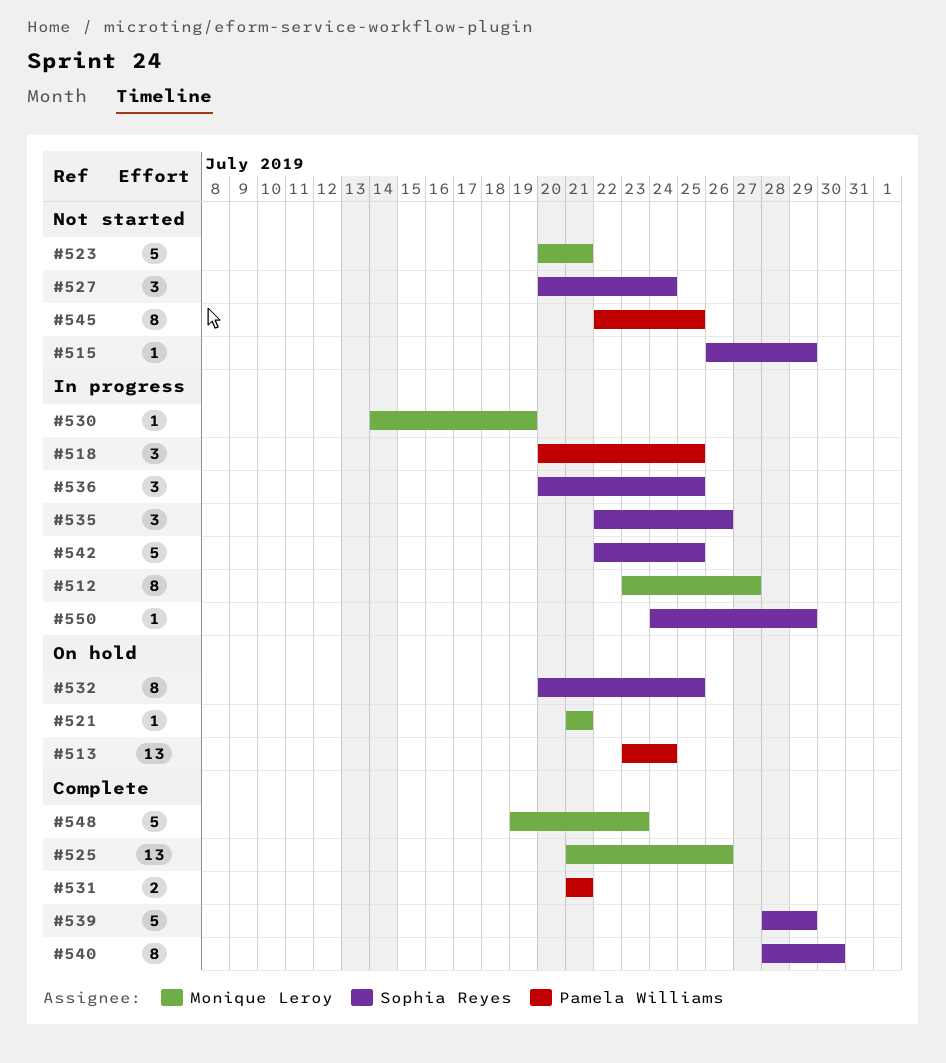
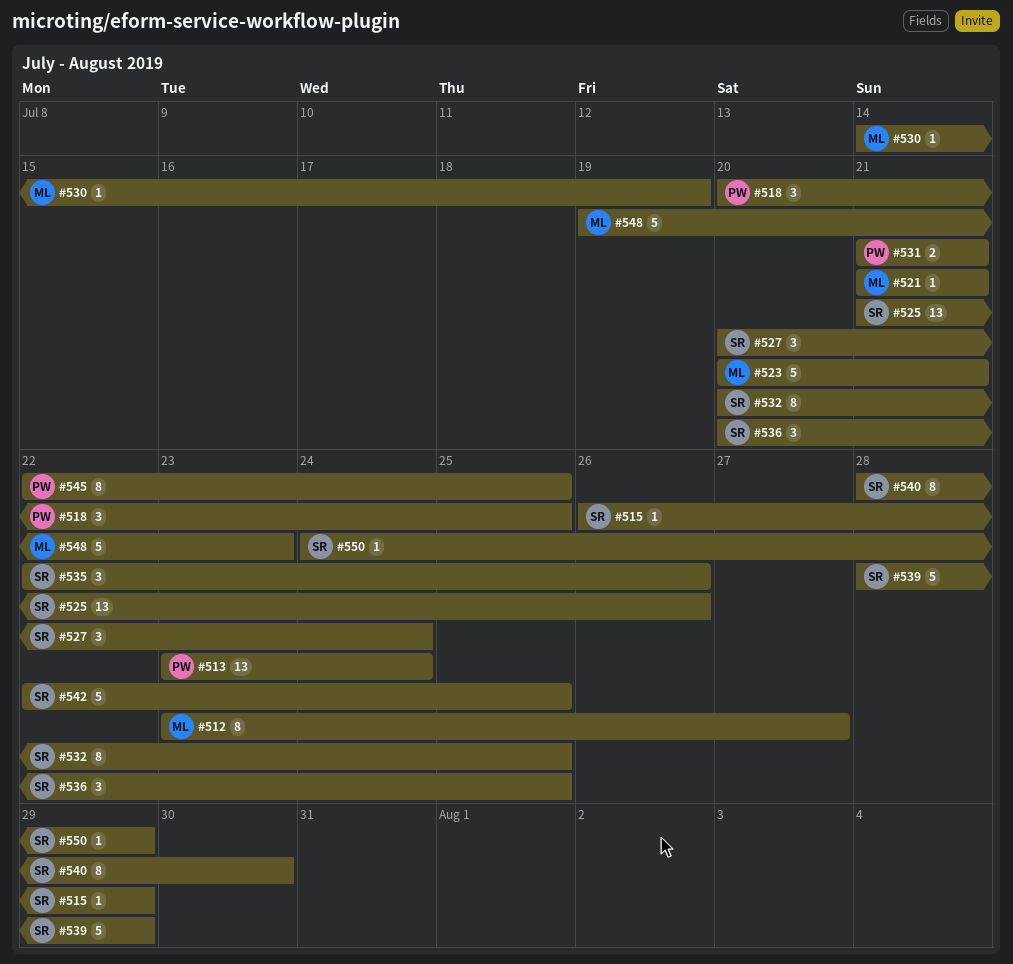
#525, owner: Monique Leroy -> Sophia Reyes

